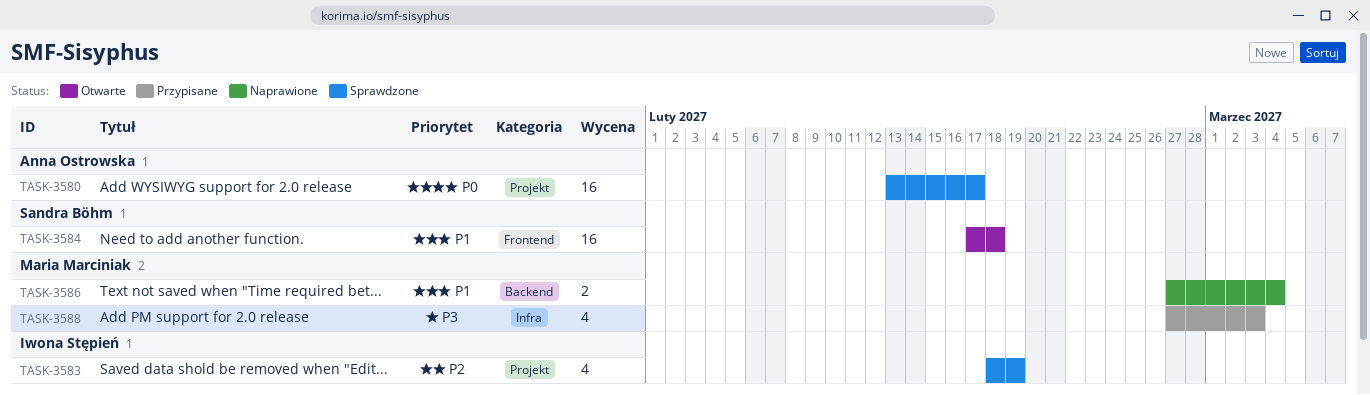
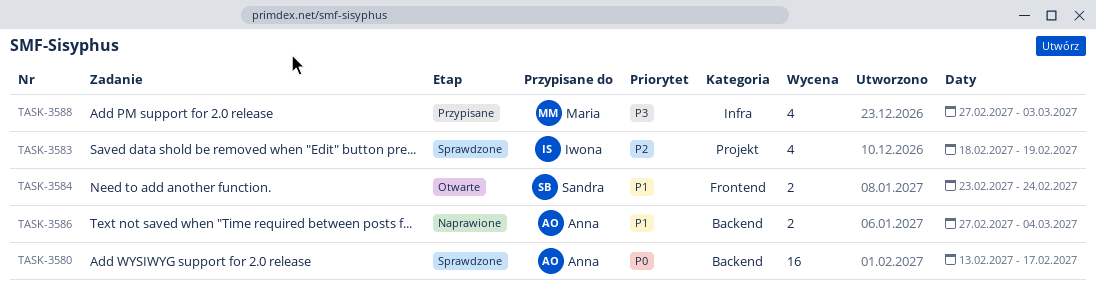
TASK-3580, label: Projekt -> Backend
TASK-3584, estimate: 16 -> 2
TASK-3584, start: Feb 17 -> Feb 23
TASK-3584, due: Feb 18 -> Feb 24
TASK-3586, owner: Maria Marciniak -> Anna Ostrowska

